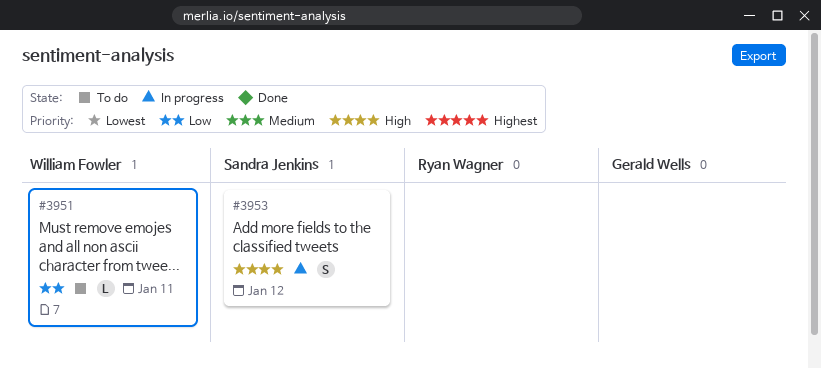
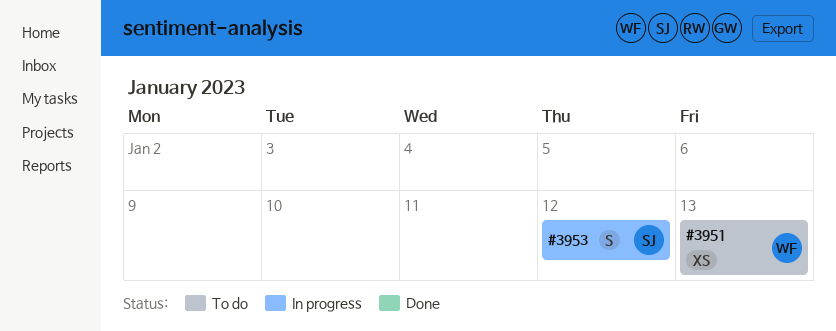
#3951, estimate: L -> XS
#3951, due: Jan 11 -> Jan 13

